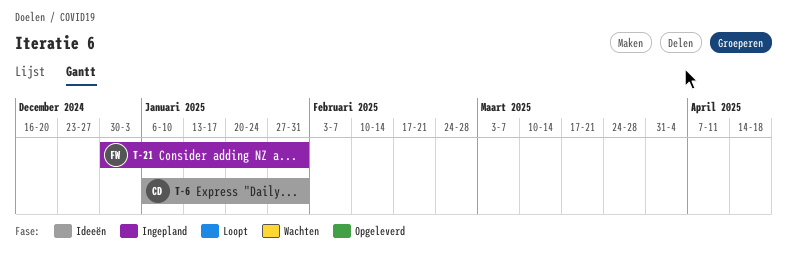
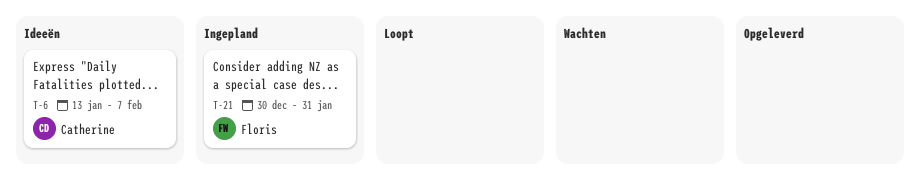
T-6, start: Jan 6 -> Jan 13
T-6, due: Jan 31 -> Feb 7

